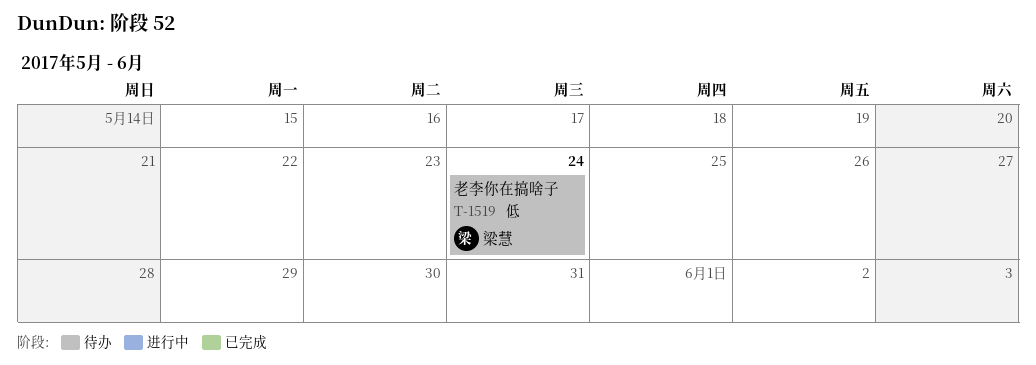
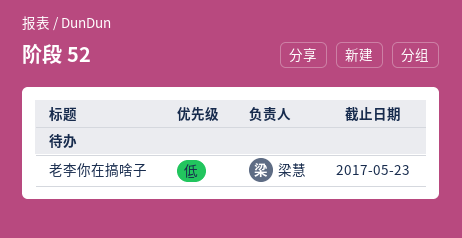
老李你在搞啥子, due: May 24 -> May 23

